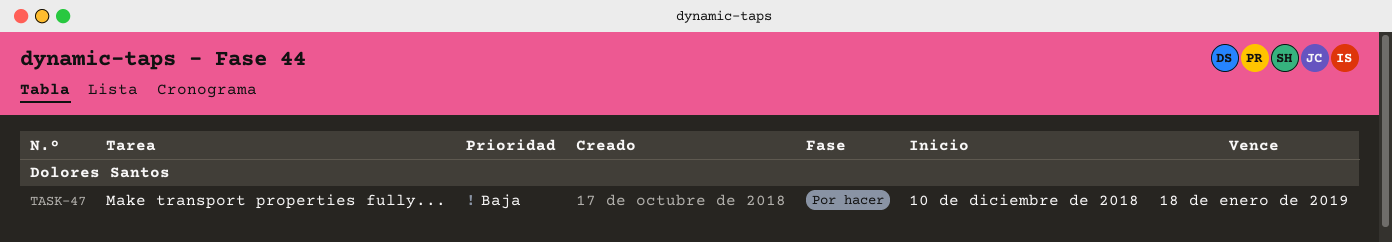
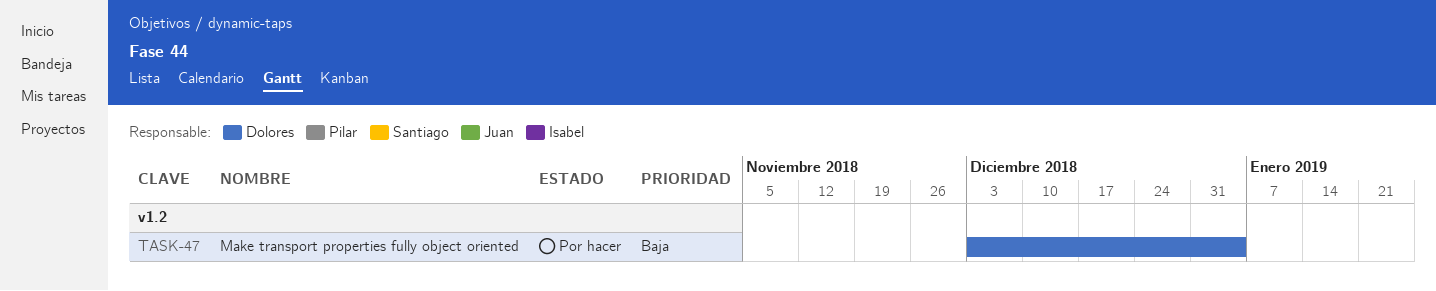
TASK-47, start: Dec 10 -> Dec 3
TASK-47, due: Jan 18 -> Jan 4

